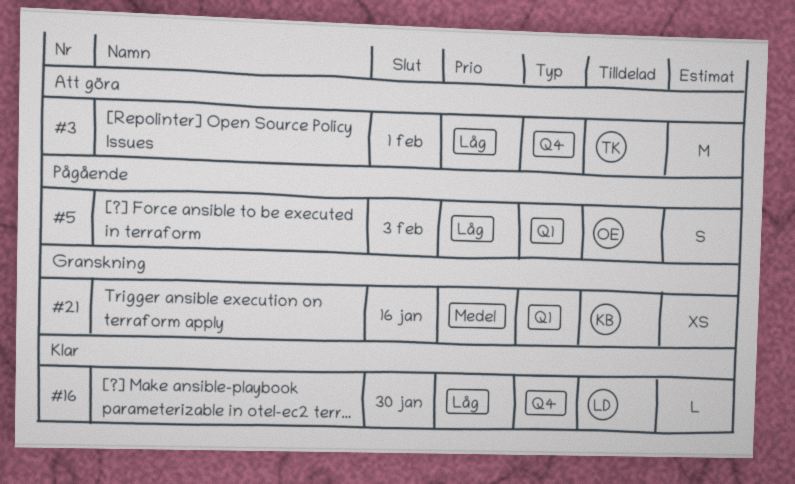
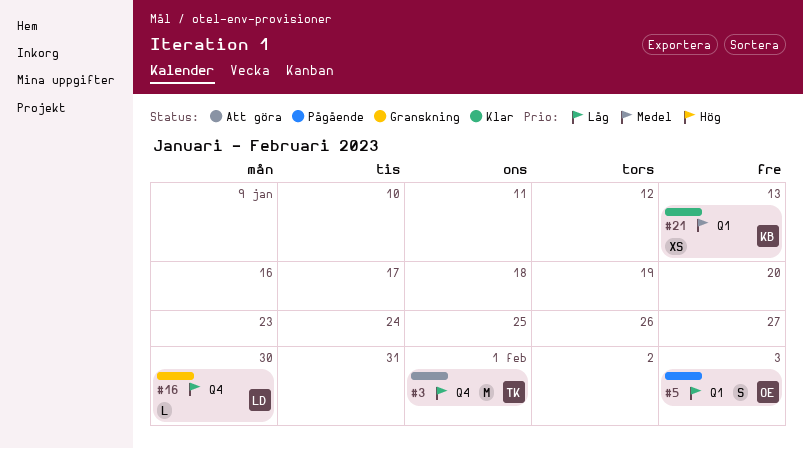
#16, status: Klar -> Granskning
#21, status: Granskning -> Klar
#21, due: Jan 16 -> Jan 13

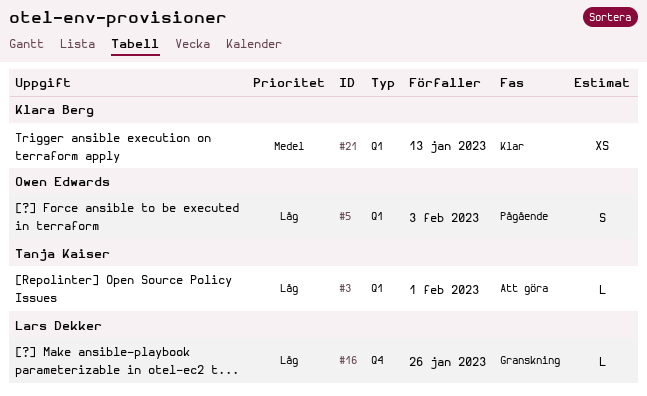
#3, label: Q4 -> Q1
#3, estimate: M -> L
#16, due: Jan 30 -> Jan 26

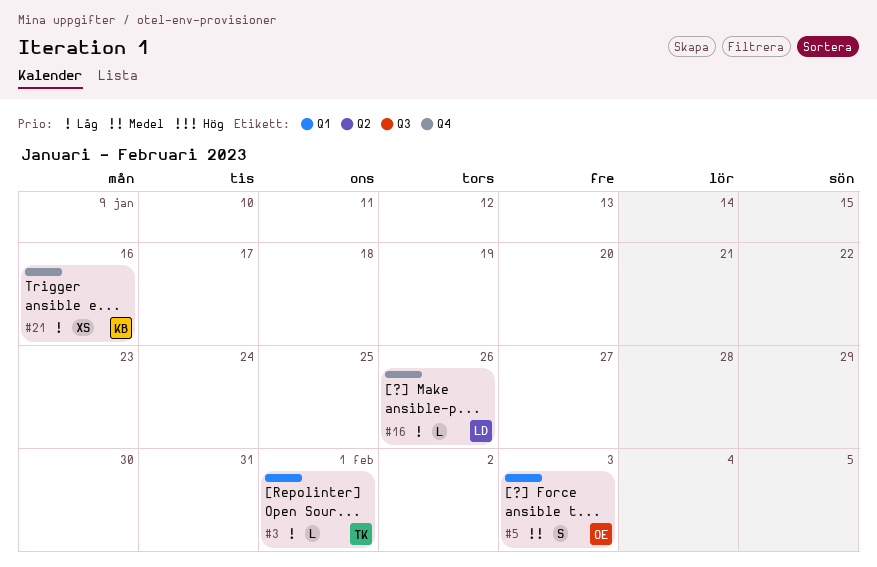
#5, priority: Låg -> Medel
#21, priority: Medel -> Låg
#21, label: Q1 -> Q4
#21, due: Jan 13 -> Jan 16

